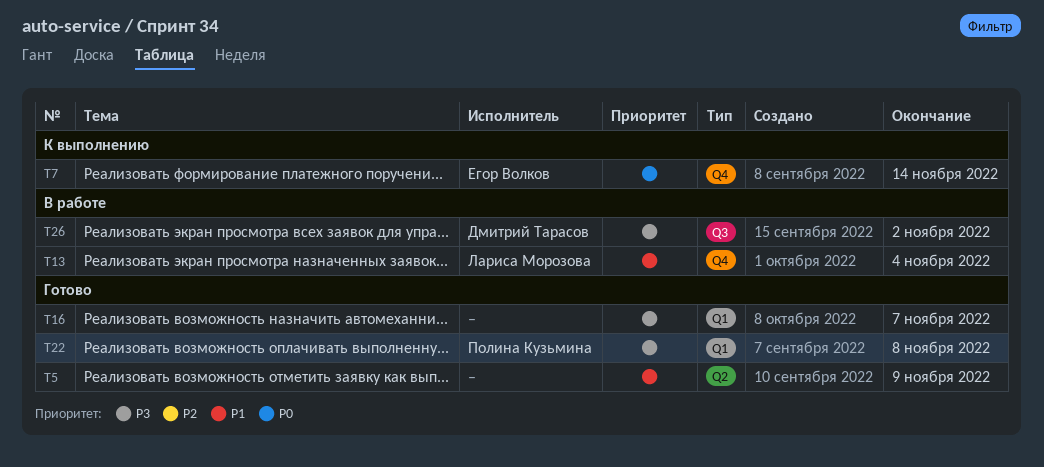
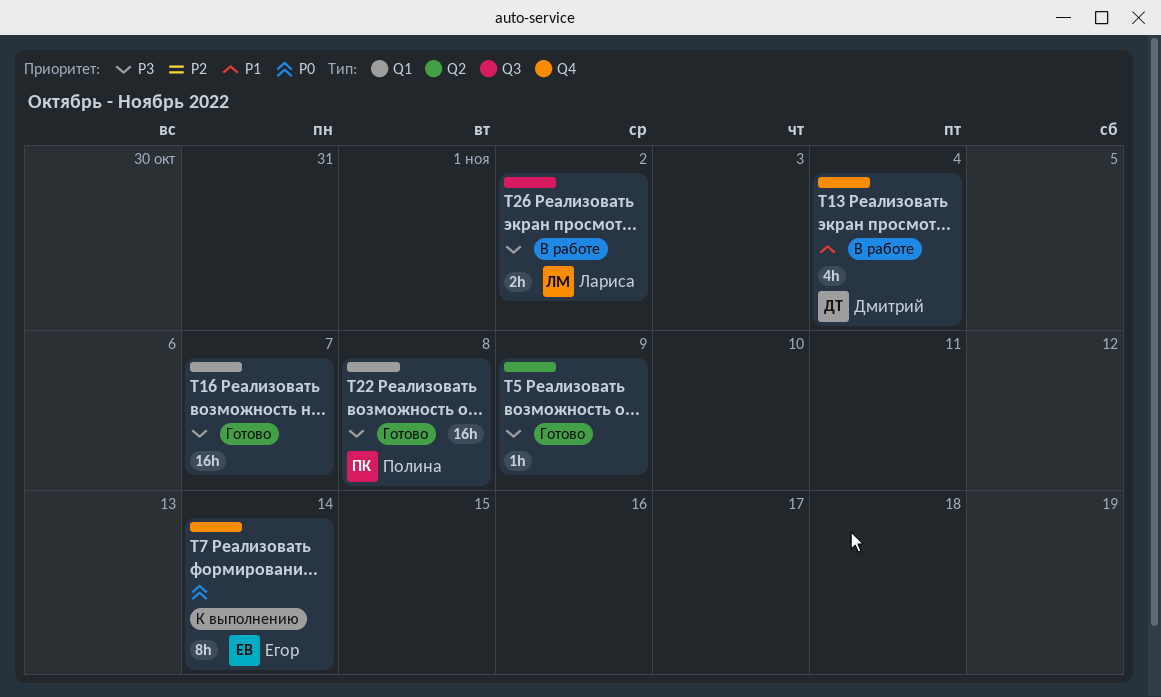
T5, priority: P1 -> P3
T13, owner: Лариса Морозова -> Дмитрий Тарасов
T26, owner: Дмитрий Тарасов -> Лариса Морозова

